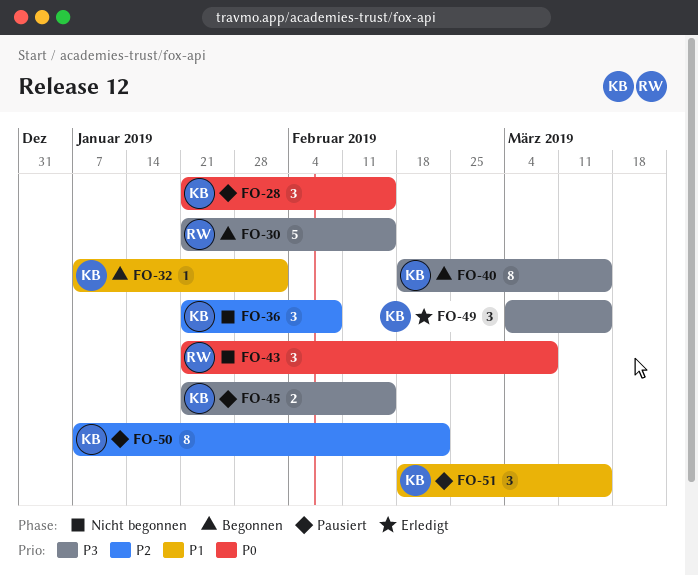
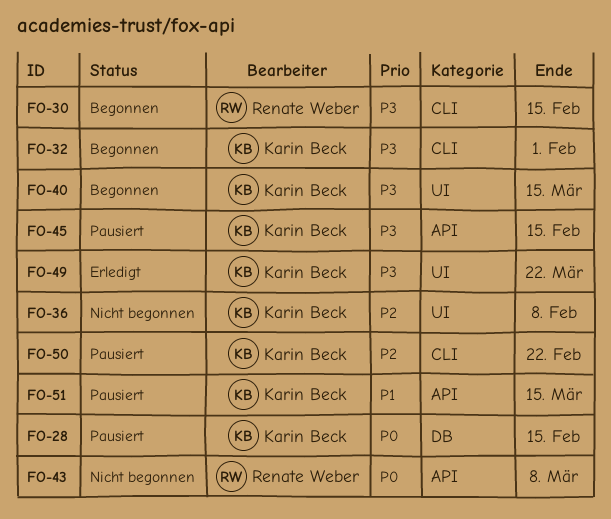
FO-32, priority: P1 -> P3
FO-49, due: Mar 15 -> Mar 22

